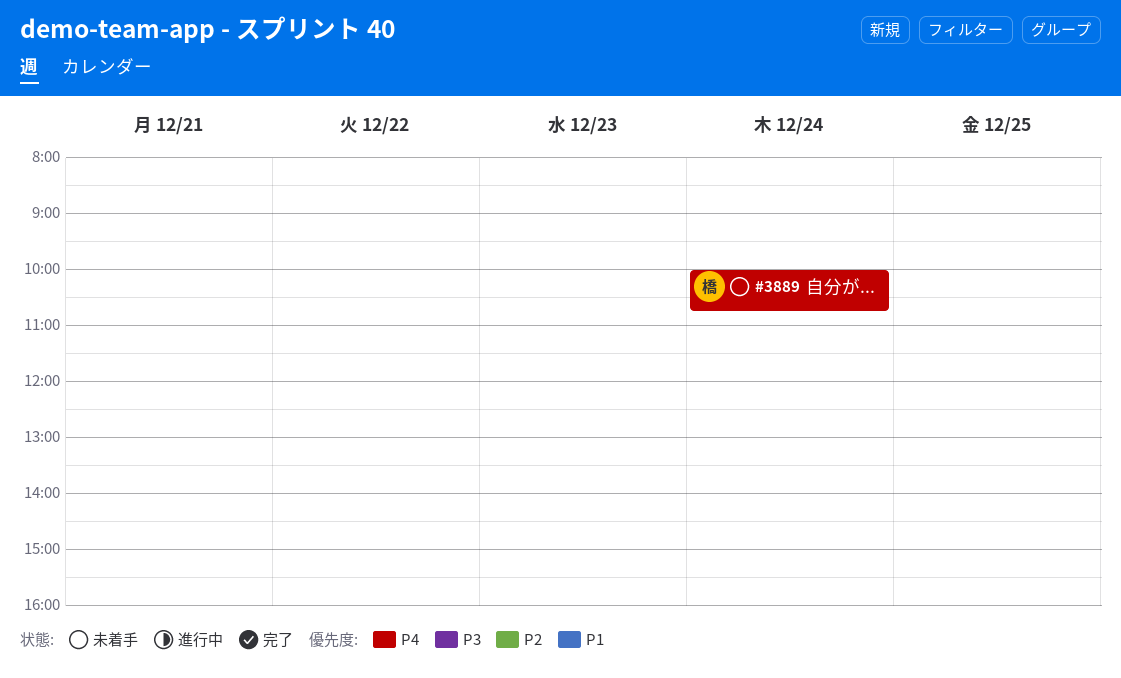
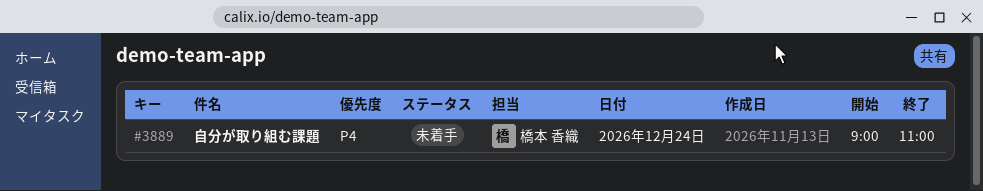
#3889, begins: 10:00 -> 09:00
#3889, ends: 10:45 -> 11:00

